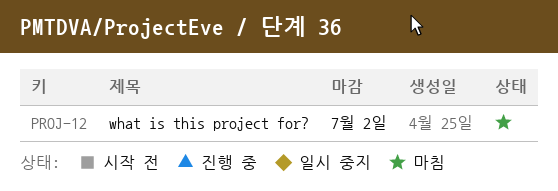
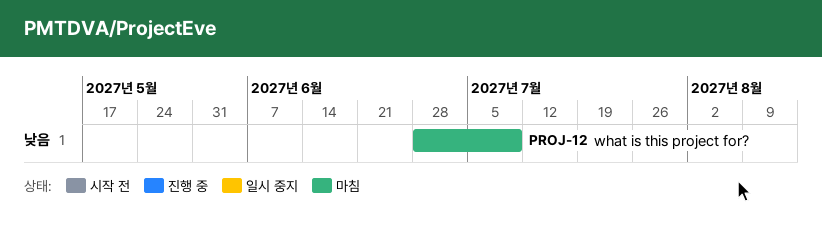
PROJ-12, due: Jul 2 -> Jul 9

